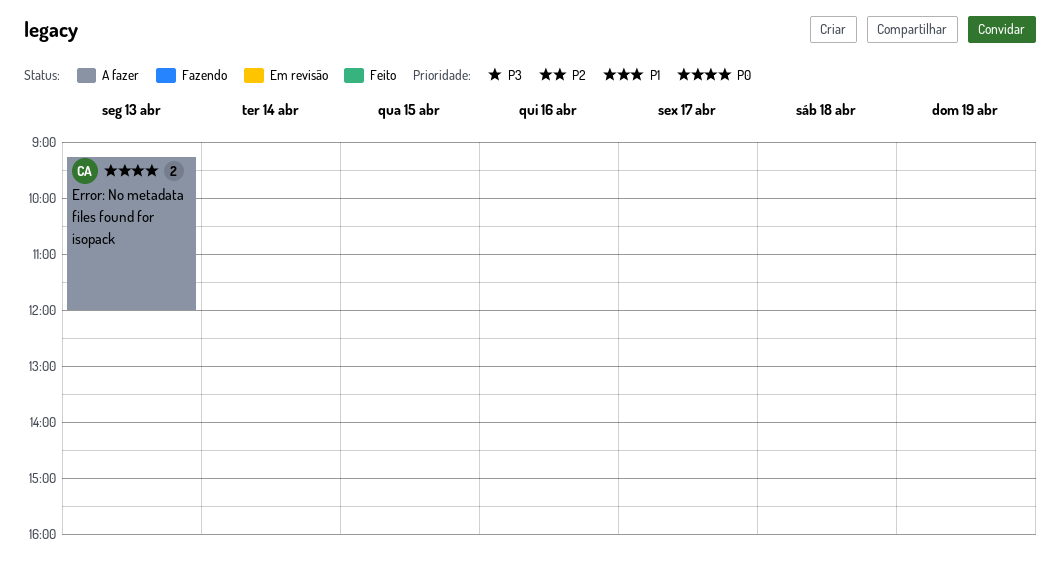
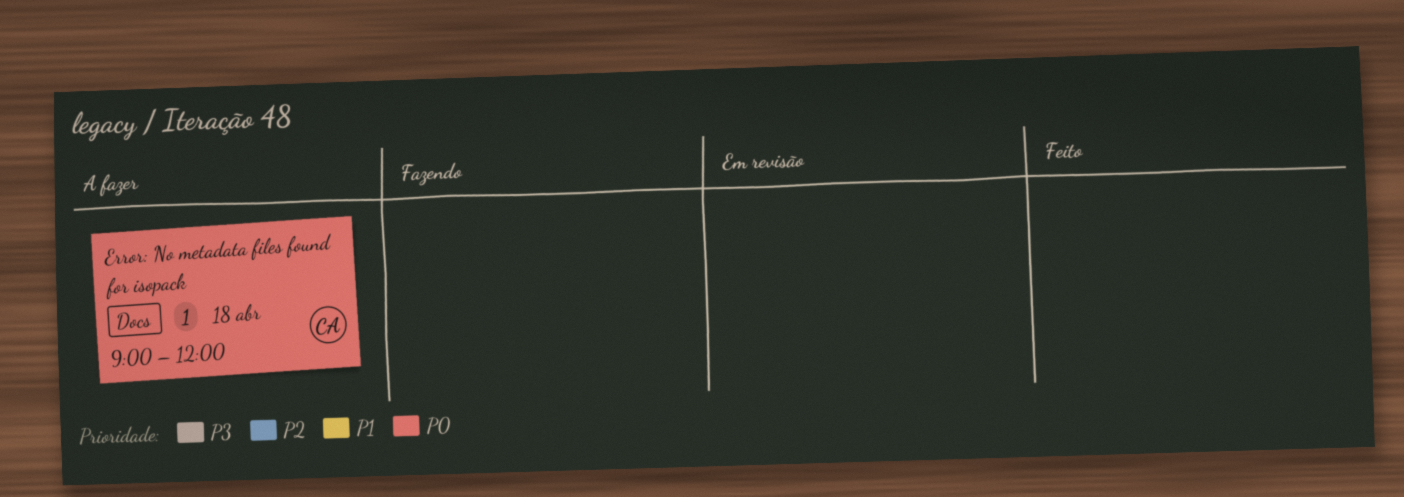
Error: No metadata files found for isopack, estimate: 2 -> 1
Error: No metadata files found for isopack, day: Apr 13 -> Apr 18
Error: No metadata files found for isopack, begins: 09:15 -> 09:00

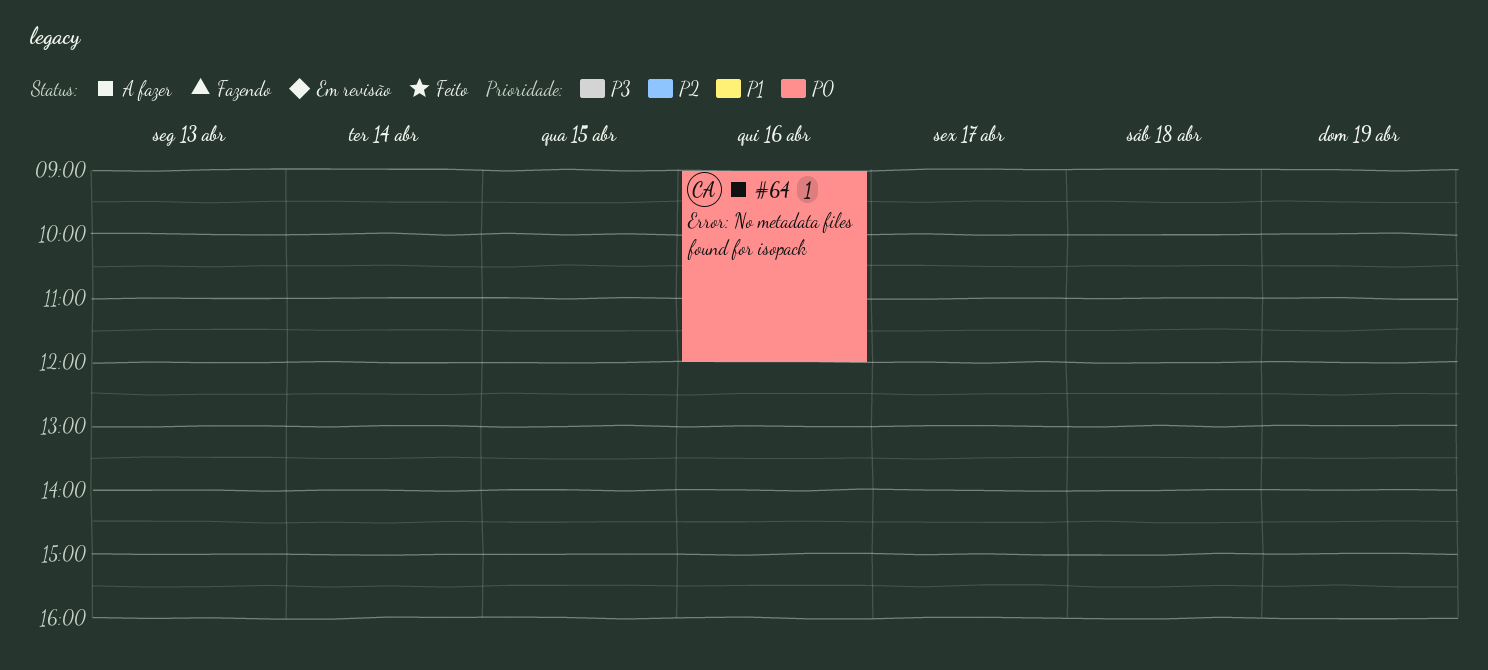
Error: No metadata files found for isopack, day: Apr 18 -> Apr 16

